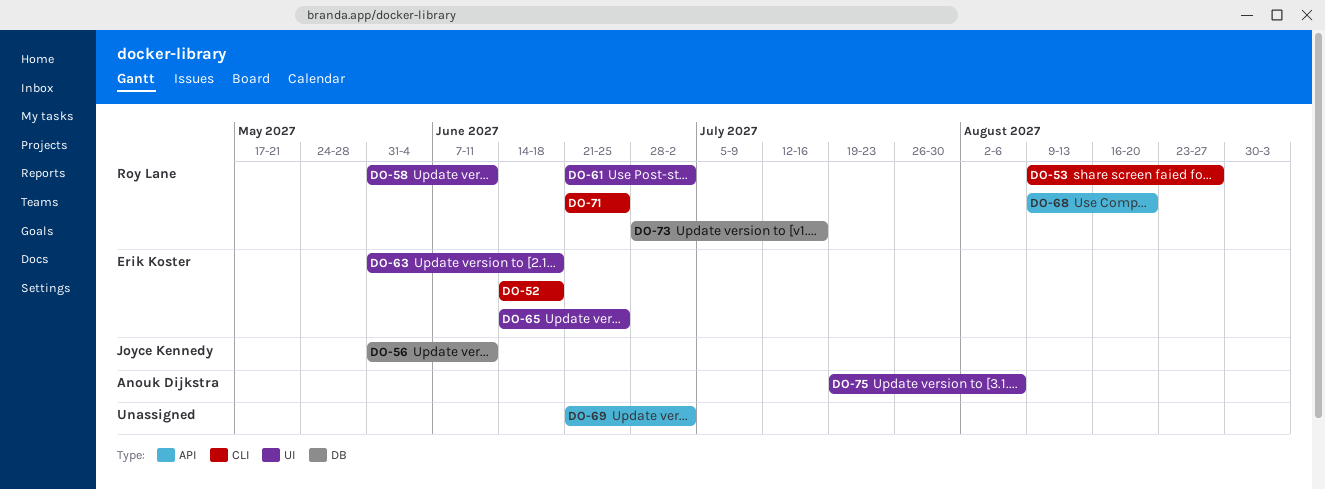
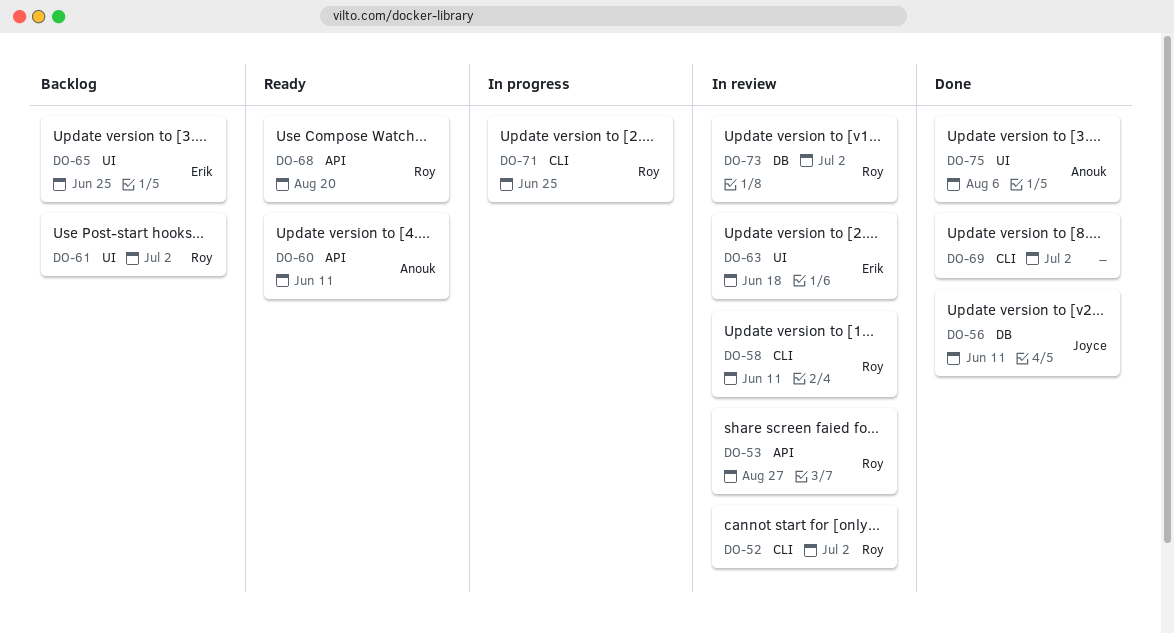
DO-52, owner: Erik Koster -> Roy Lane
DO-52, due: Jun 18 -> Jul 2
DO-53, label: CLI -> API
DO-58, label: UI -> CLI
DO-60: none -> present
DO-69, label: API -> CLI
DO-73, due: Jul 16 -> Jul 2

